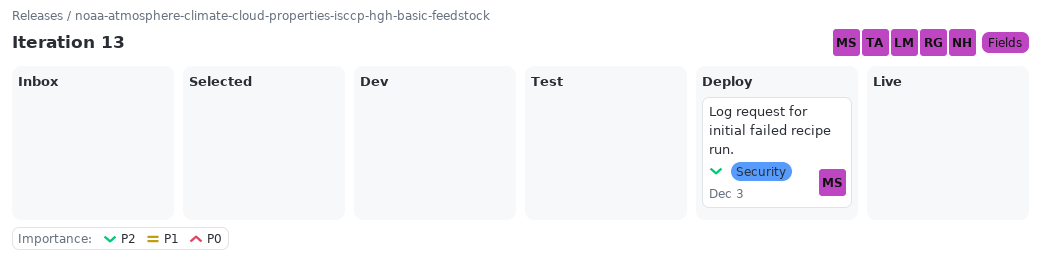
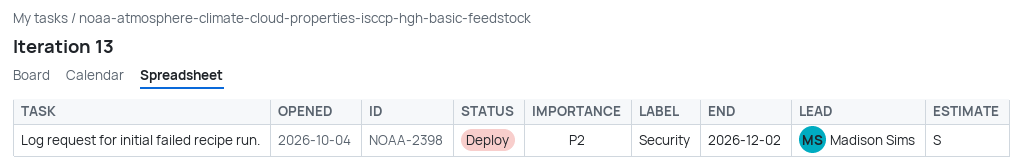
Log request for initial failed recipe run., due: Dec 3 -> Dec 2

